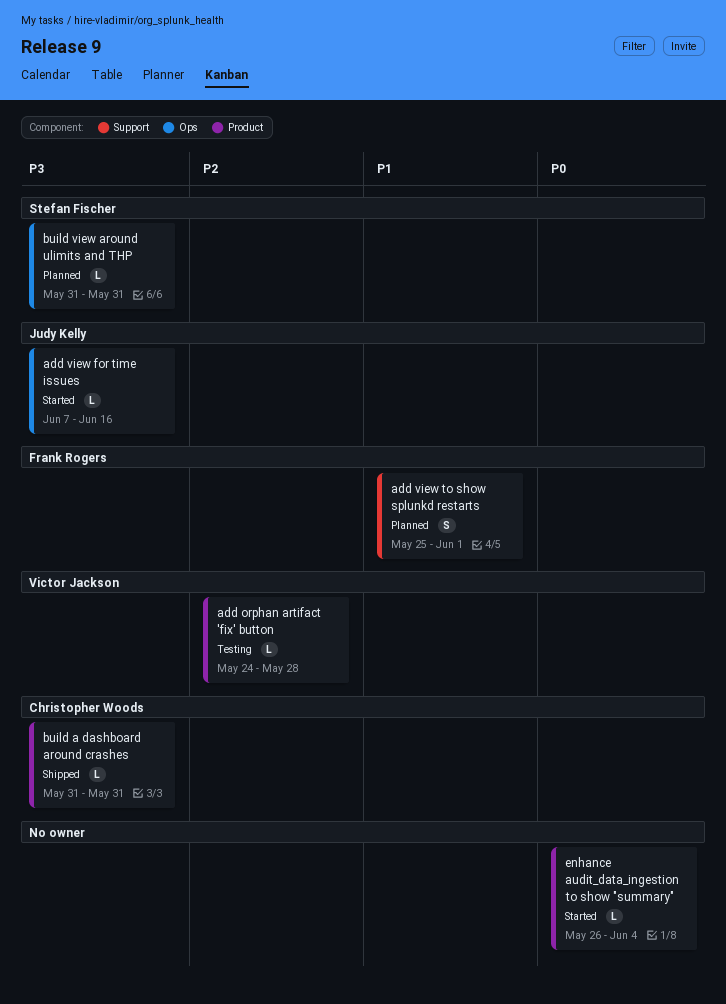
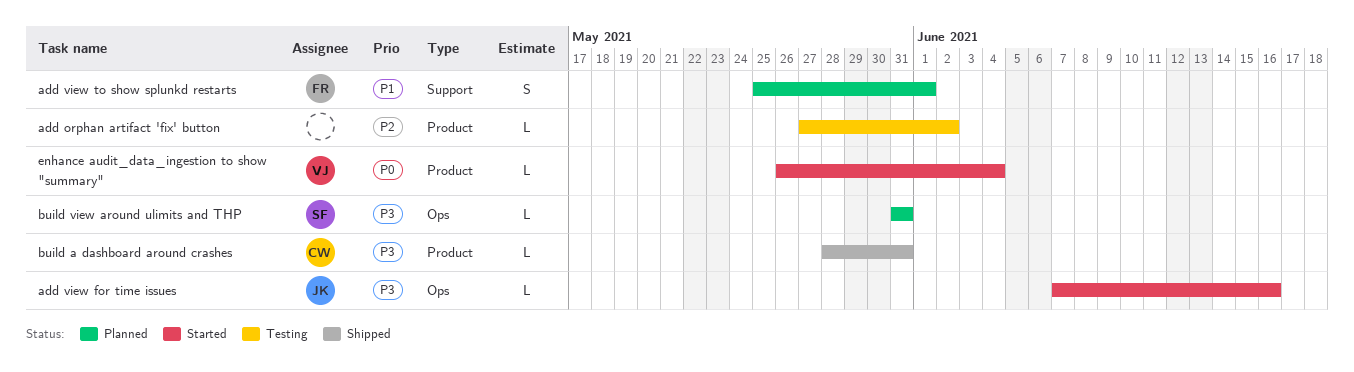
add orphan artifact 'fix' button, owner: Victor Jackson -> none
add orphan artifact 'fix' button, start: May 24 -> May 27
add orphan artifact 'fix' button, due: May 28 -> Jun 2
build a dashboard around crashes, start: May 31 -> May 28
enhance audit_data_ingestion to show "summary", owner: none -> Victor Jackson

